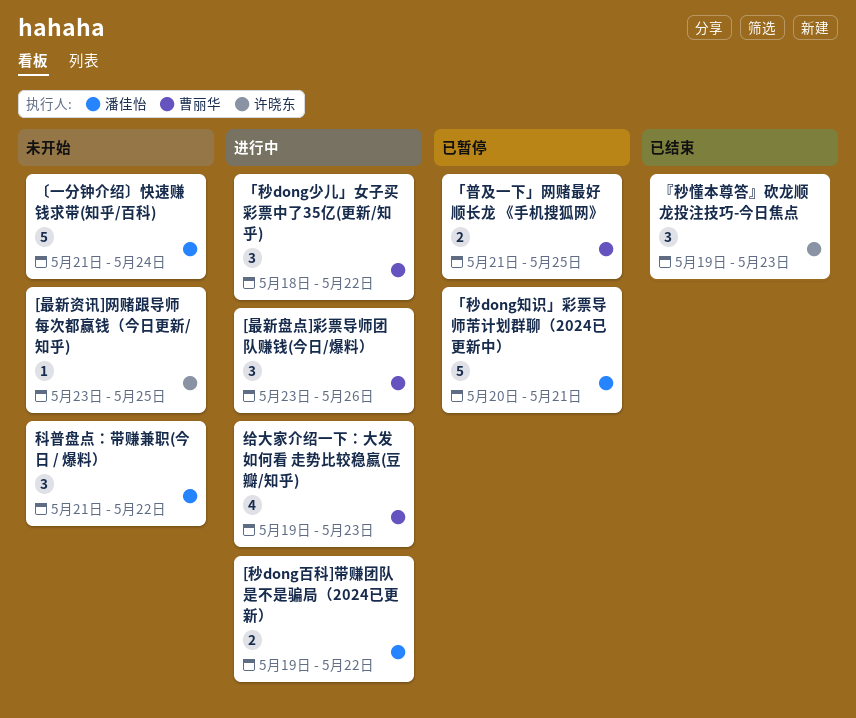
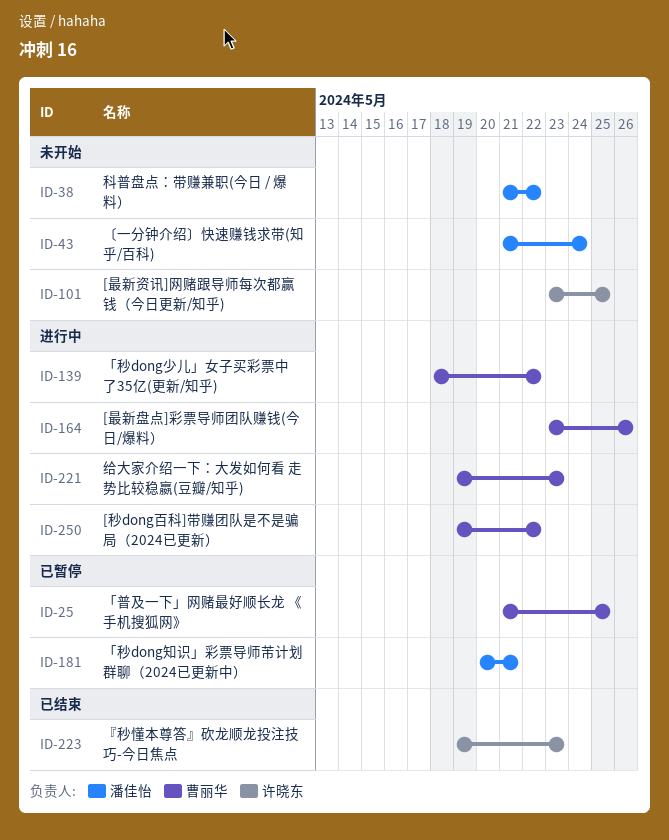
[秒dong百科]带赚团队是不是骗局（2024已更新）, owner: 潘佳怡 -> 曹丽华

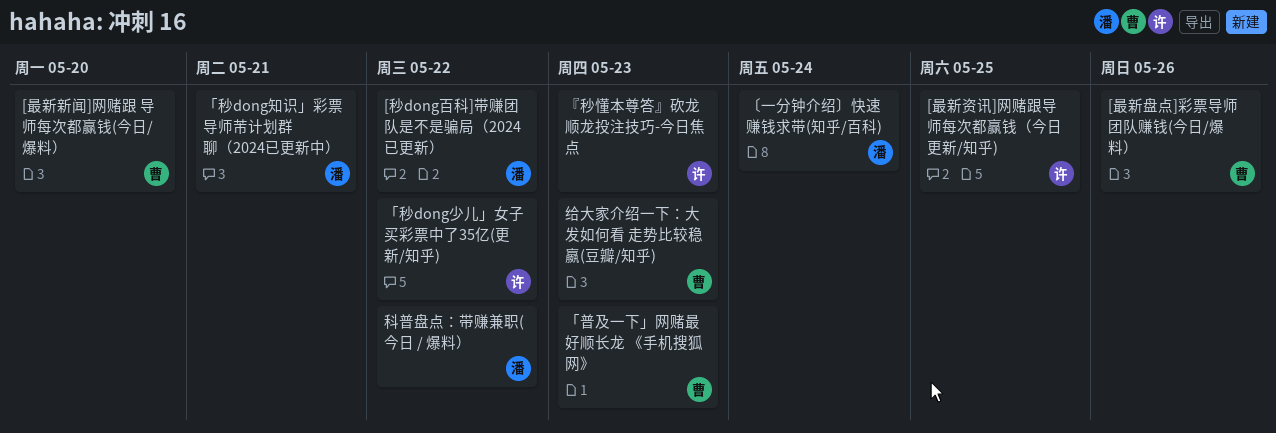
[最新新闻]网赌跟 导师每次都赢钱(今日/爆料）: none -> present
[秒dong百科]带赚团队是不是骗局（2024已更新）, owner: 曹丽华 -> 潘佳怡
「普及一下」网赌最好顺长龙 《手机搜狐网》, due: May 25 -> May 23
「秒dong少儿」女子买彩票中了35亿(更新/知乎), owner: 曹丽华 -> 许晓东

